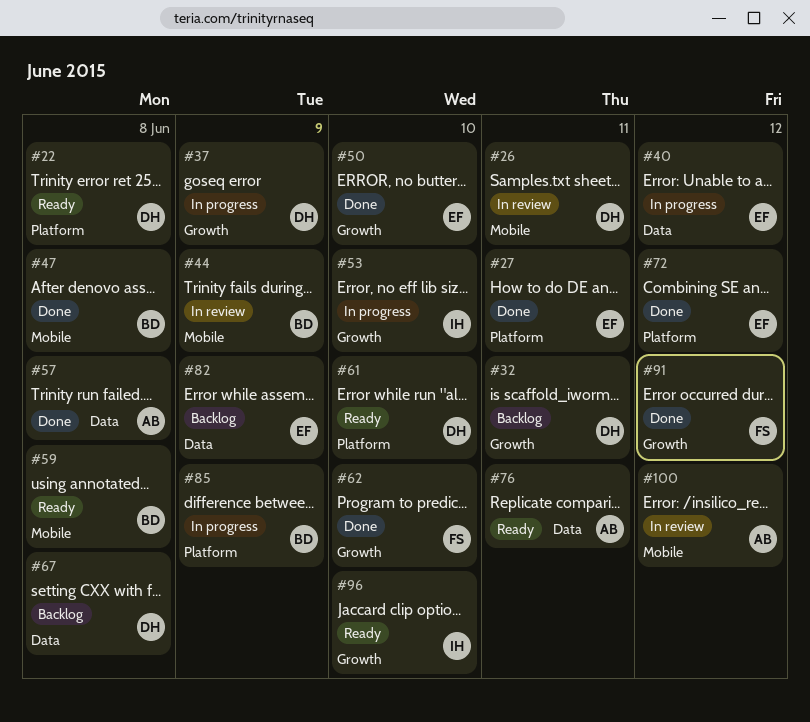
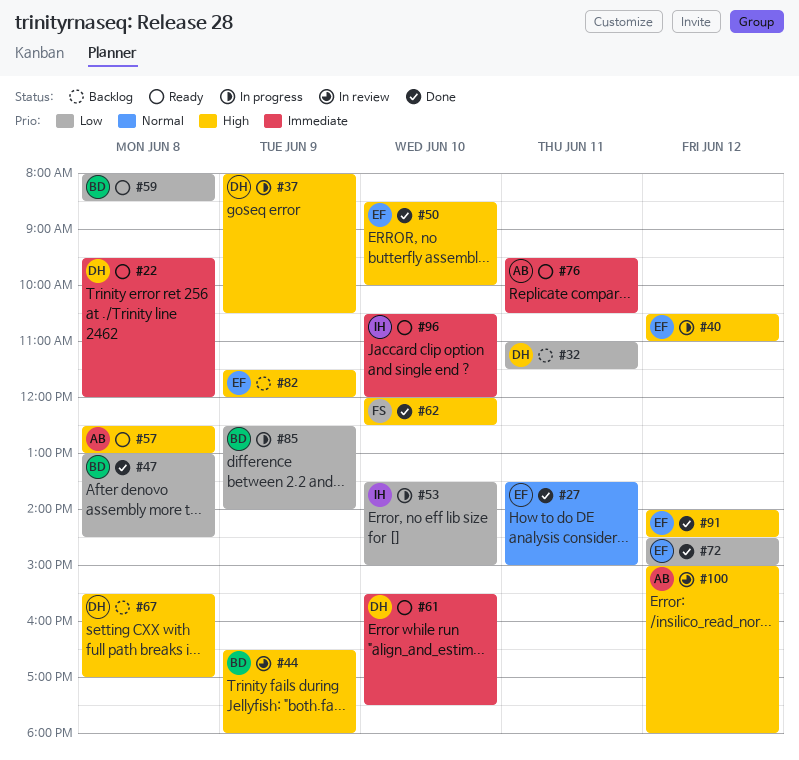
#26: present -> none
#57, status: Done -> Ready
#91, owner: FS -> EF

